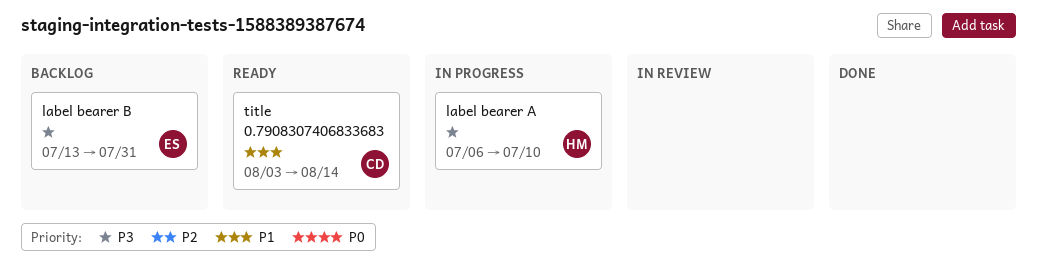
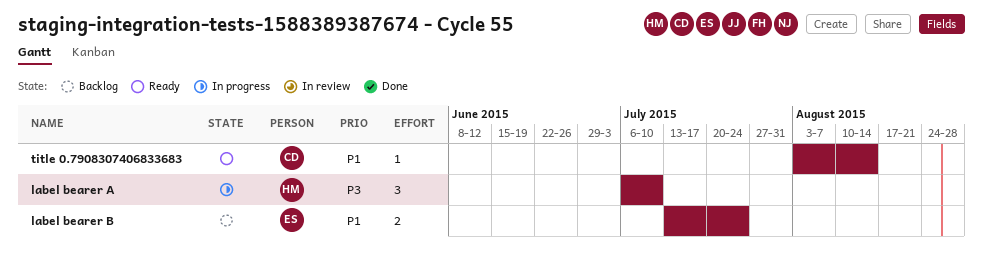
label bearer B, priority: P3 -> P1
label bearer B, due: Jul 31 -> Jul 24

